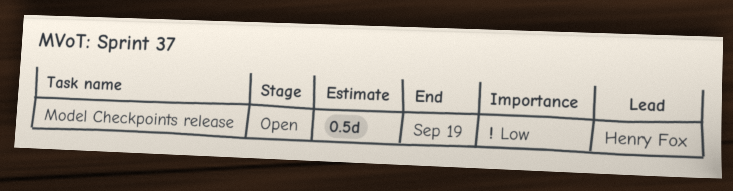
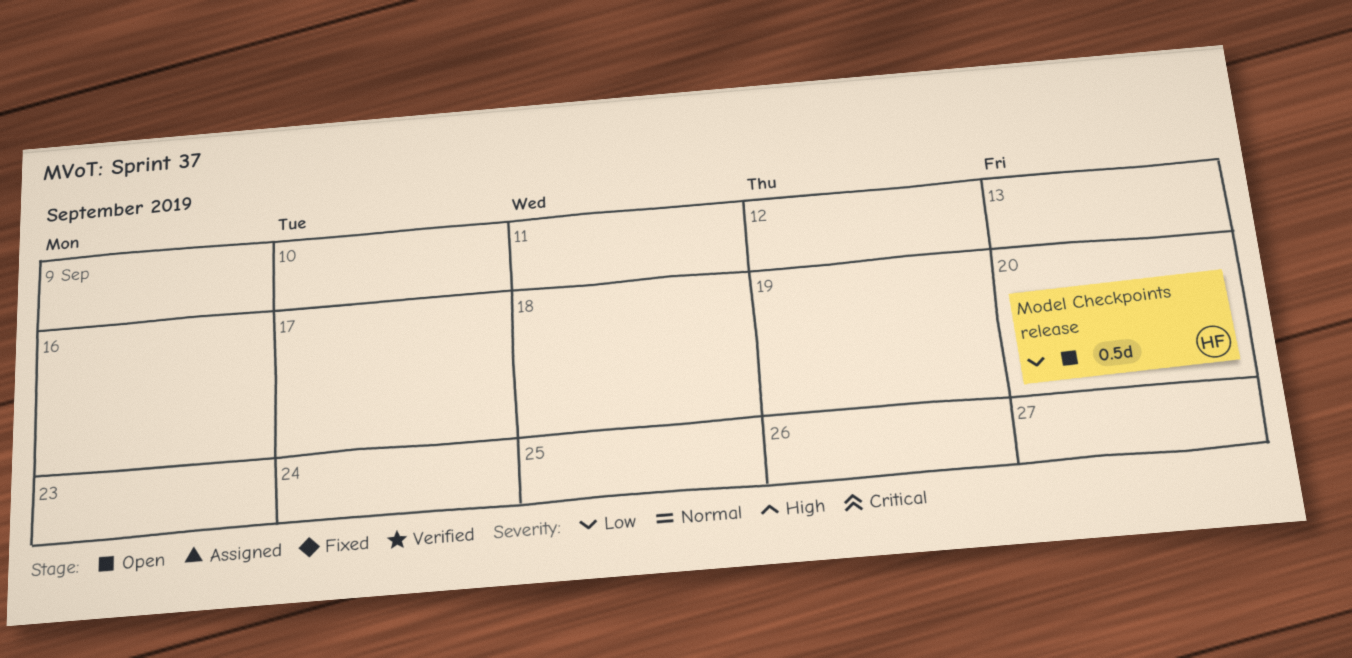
Model Checkpoints release, due: Sep 19 -> Sep 20

